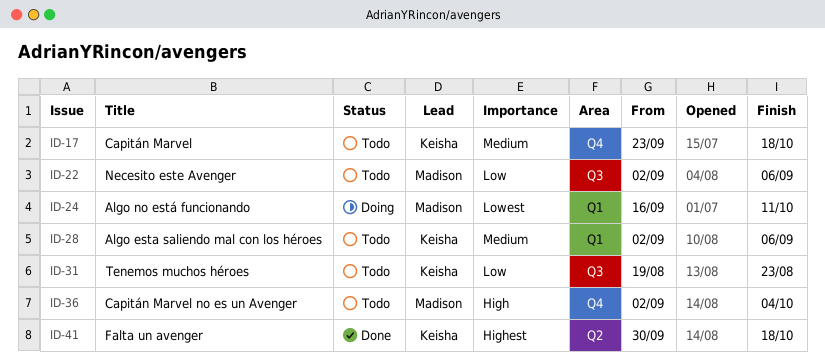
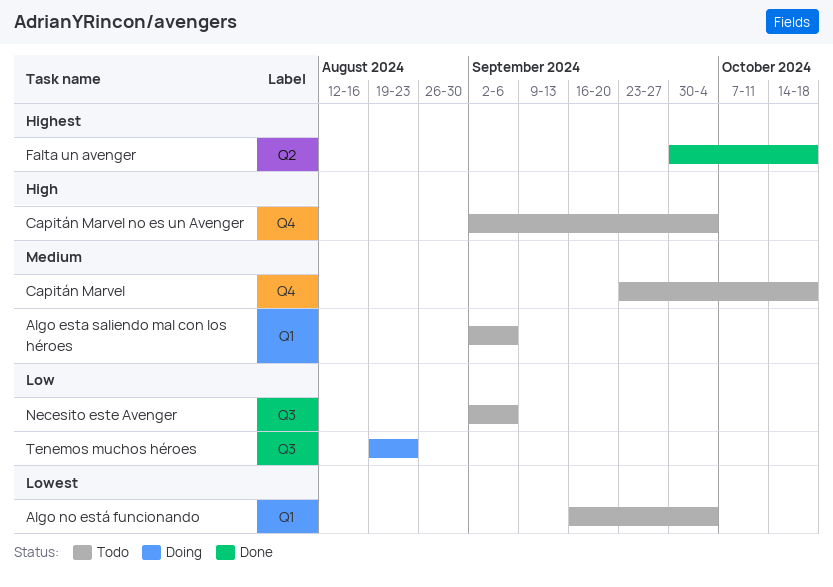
Algo no está funcionando, status: Doing -> Todo
Algo no está funcionando, due: Oct 11 -> Oct 4
Tenemos muchos héroes, status: Todo -> Doing

